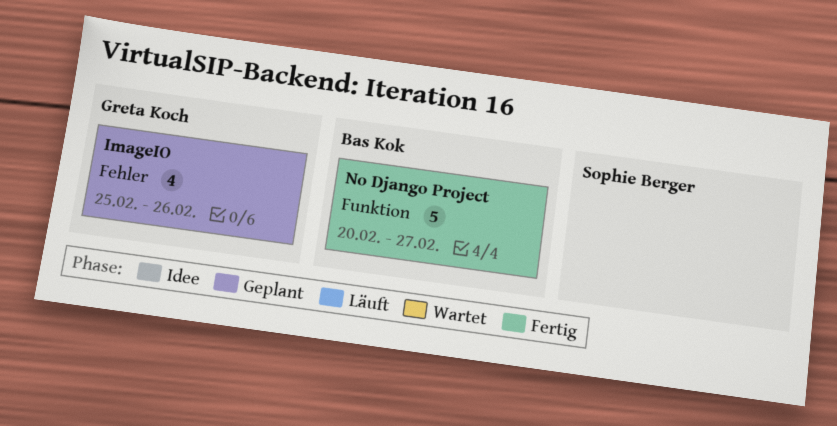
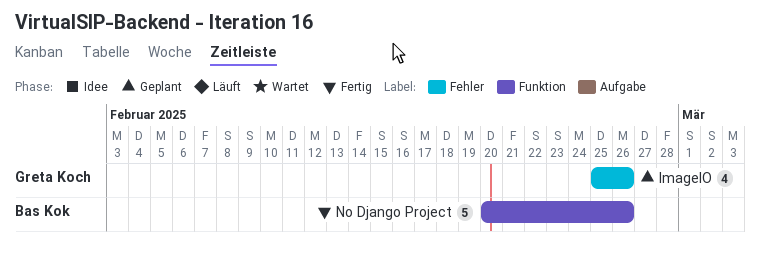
No Django Project, due: Feb 27 -> Feb 26

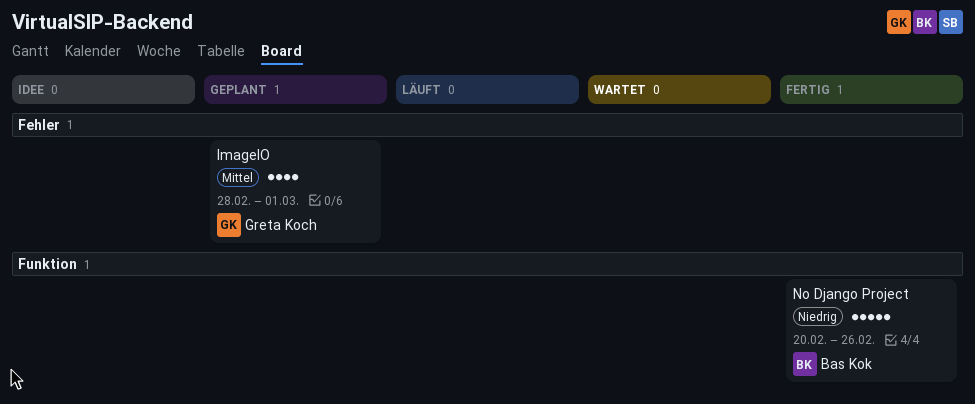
ImageIO, start: Feb 25 -> Feb 28
ImageIO, due: Feb 26 -> Mar 1

